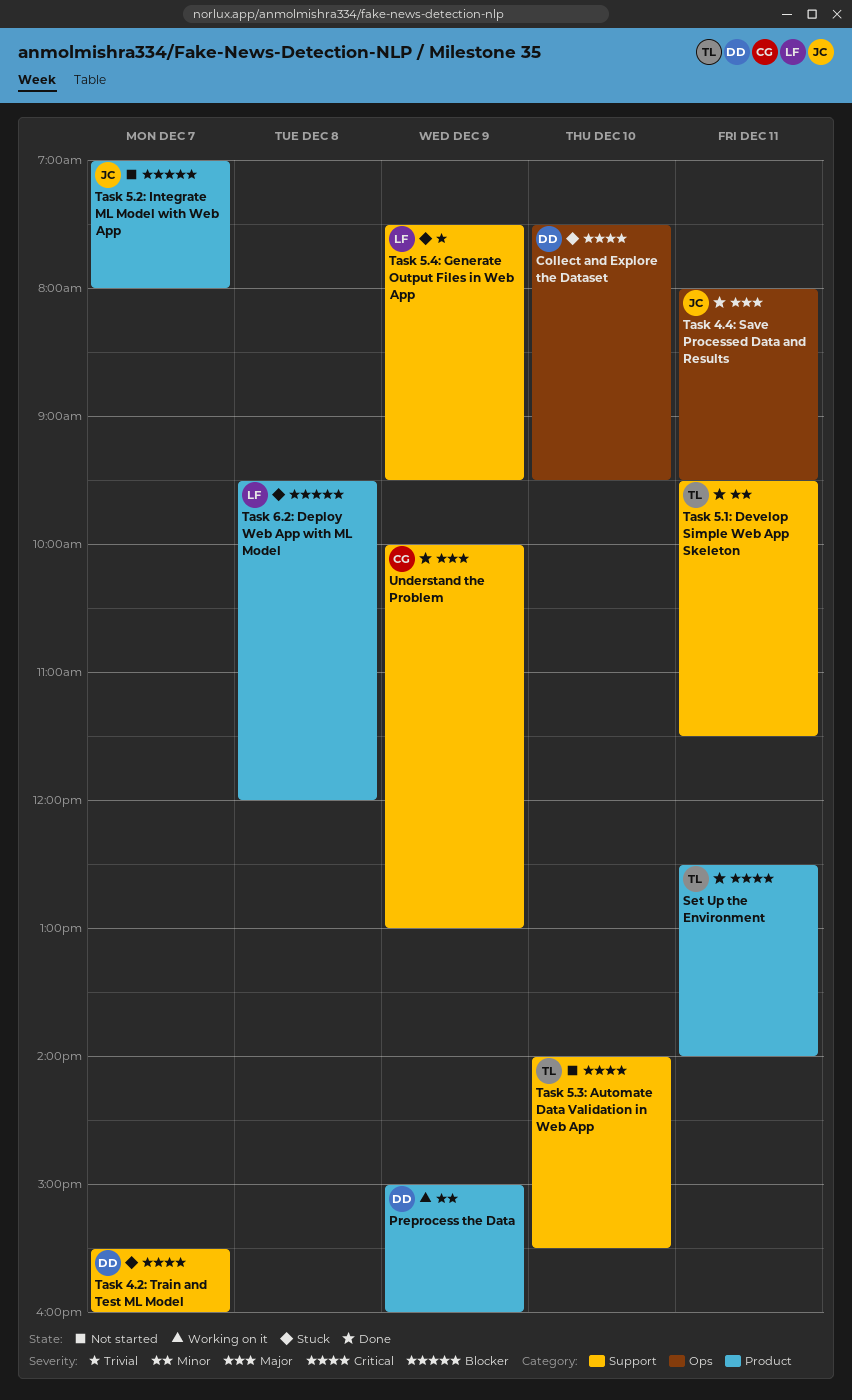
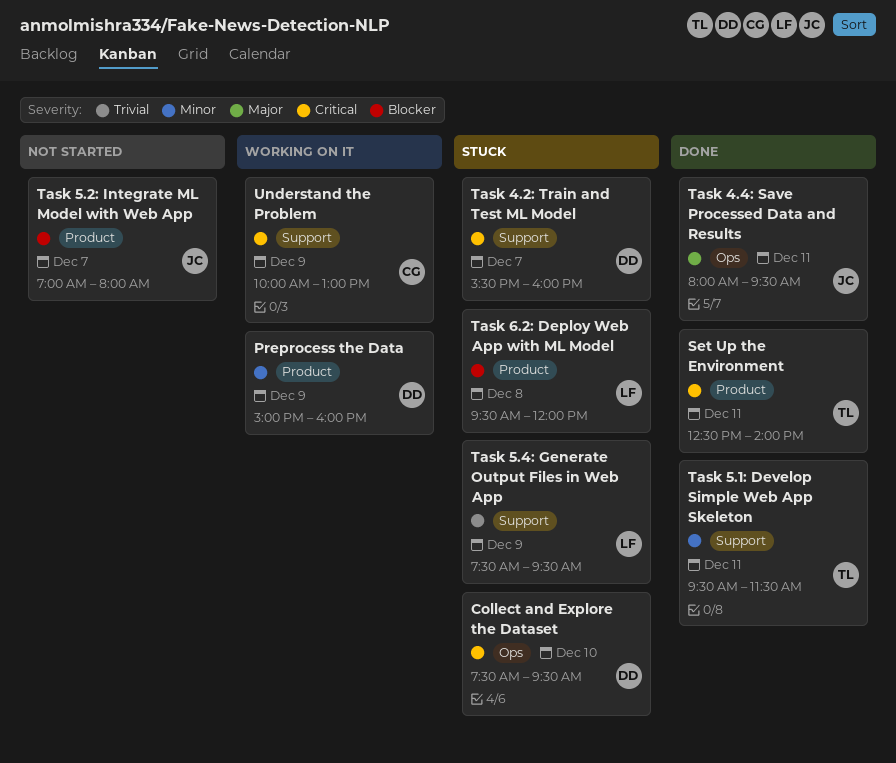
Task 5.3: Automate Data Validation in Web App: present -> none
Understand the Problem, status: Done -> Working on it
Understand the Problem, priority: Major -> Critical

